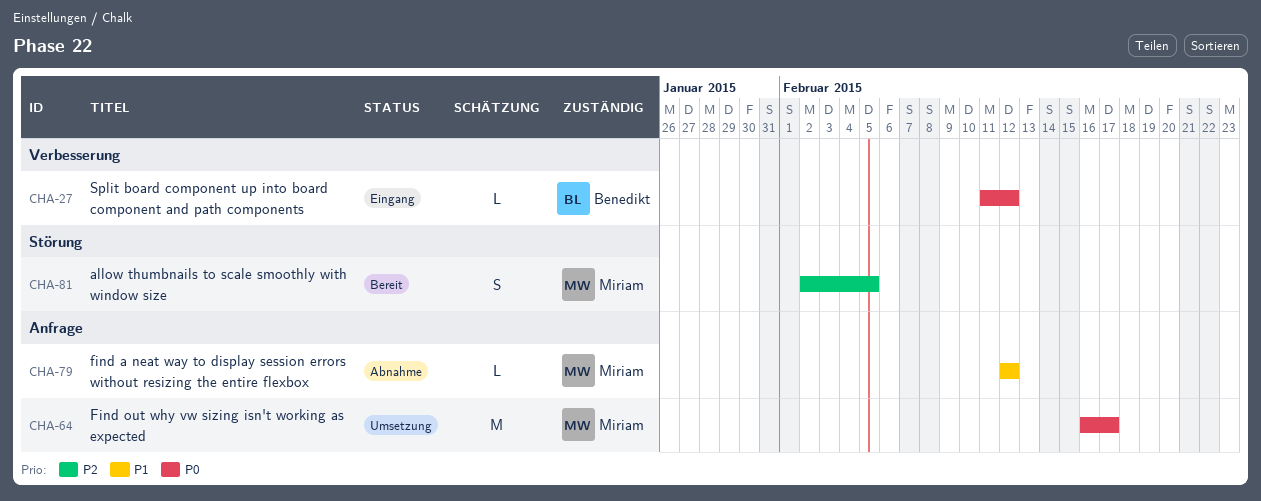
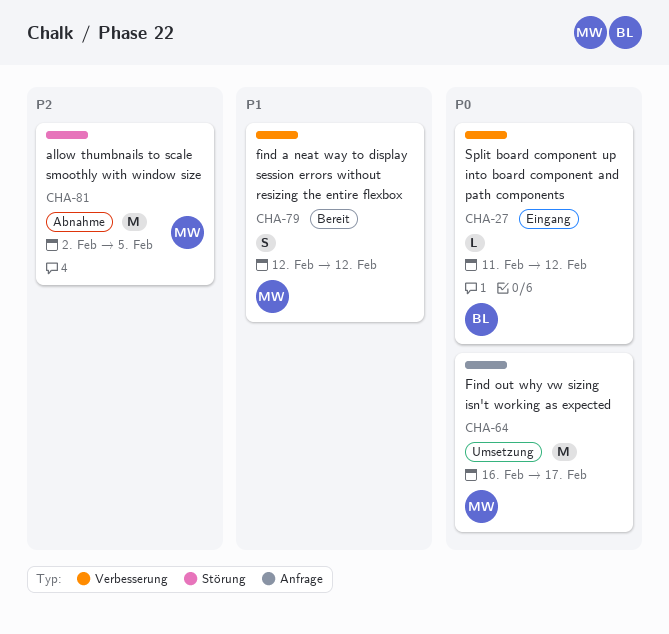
CHA-79, status: Abnahme -> Bereit
CHA-79, label: Anfrage -> Verbesserung
CHA-79, estimate: L -> S
CHA-81, status: Bereit -> Abnahme
CHA-81, estimate: S -> M

